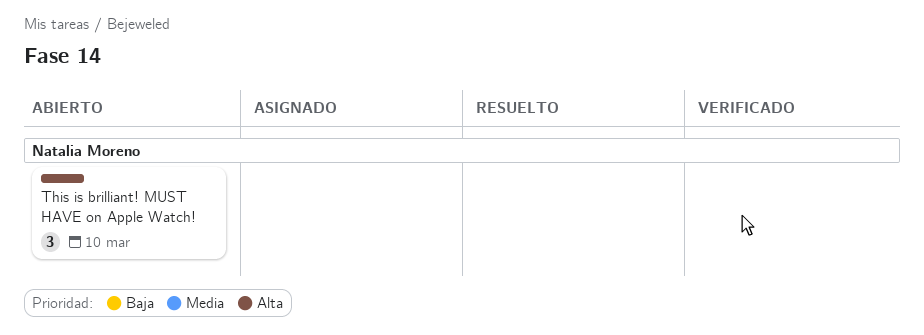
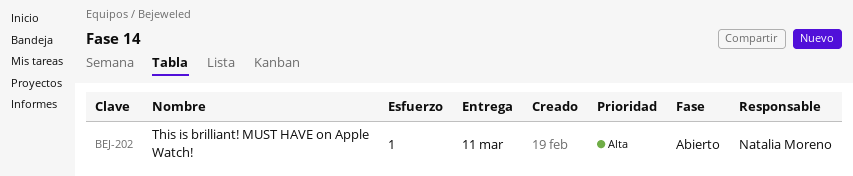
This is brilliant! MUST HAVE on Apple Watch!, estimate: 3 -> 1
This is brilliant! MUST HAVE on Apple Watch!, due: Mar 10 -> Mar 11

